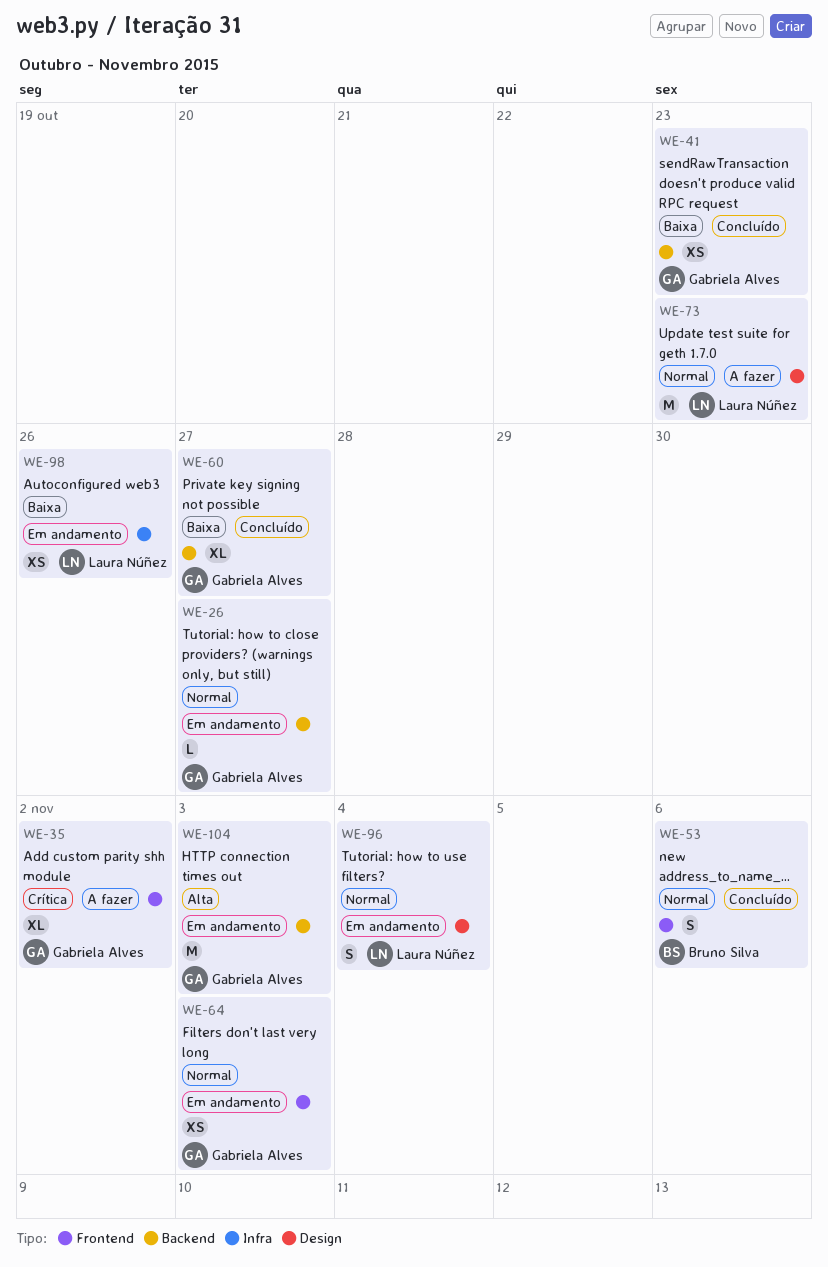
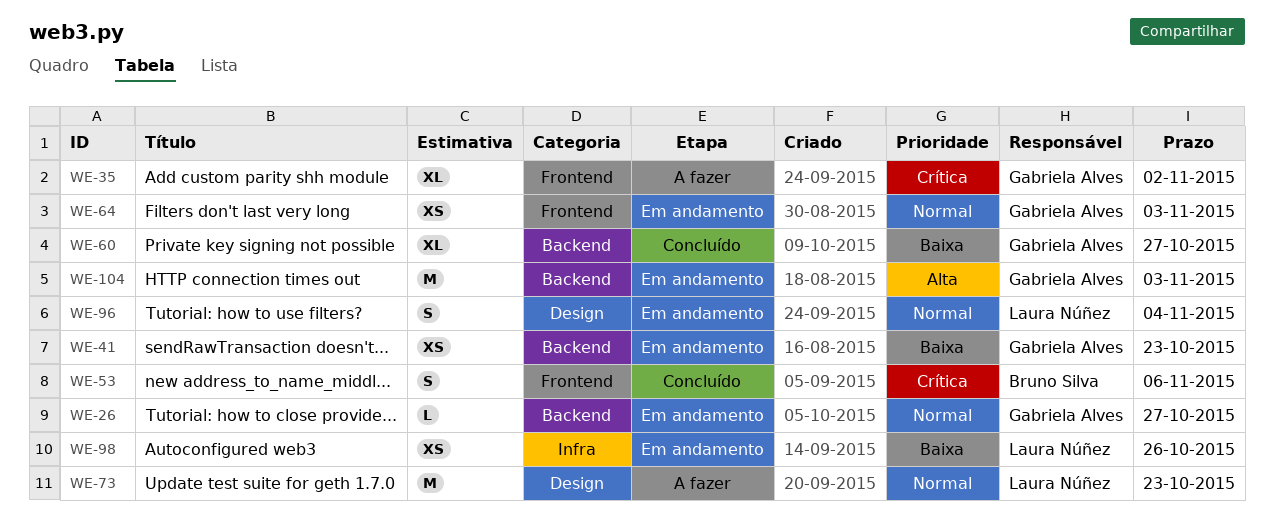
WE-41, status: Concluído -> Em andamento
WE-53, priority: Normal -> Crítica

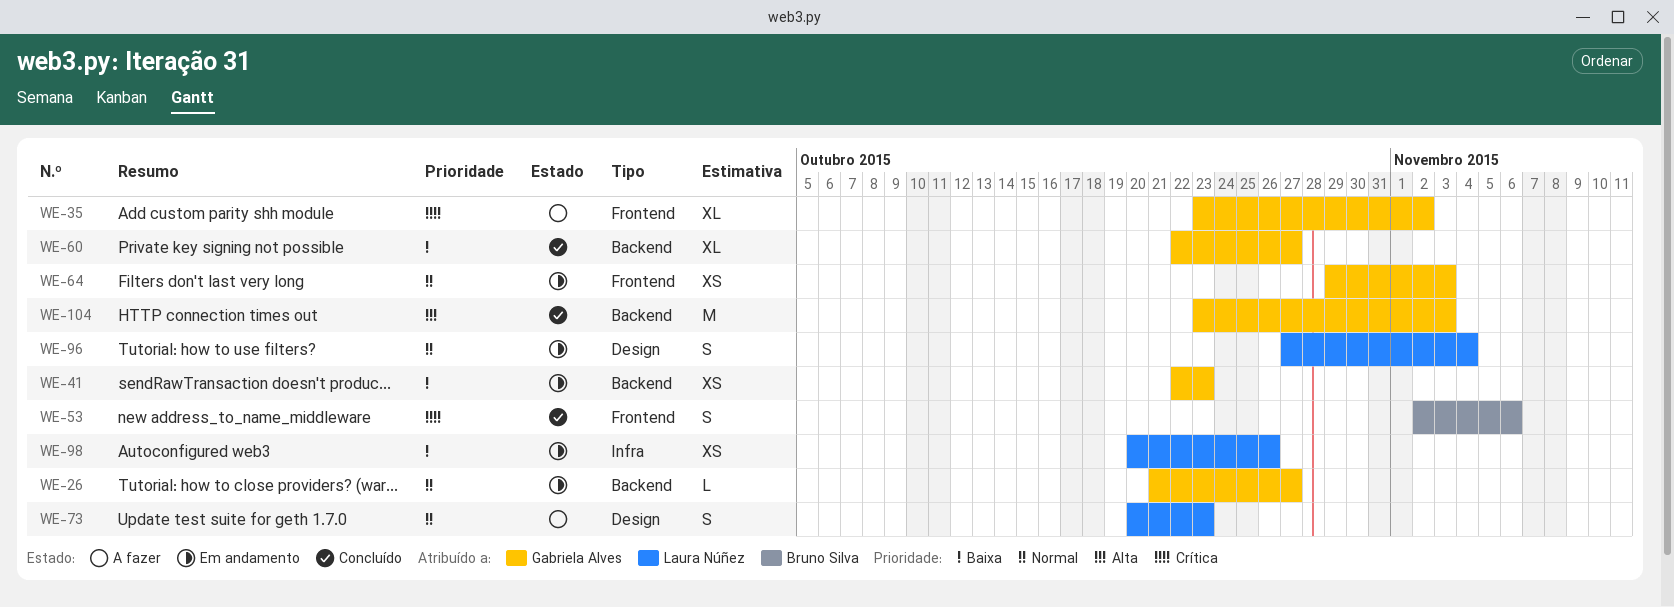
WE-73, estimate: M -> S
WE-104, status: Em andamento -> Concluído

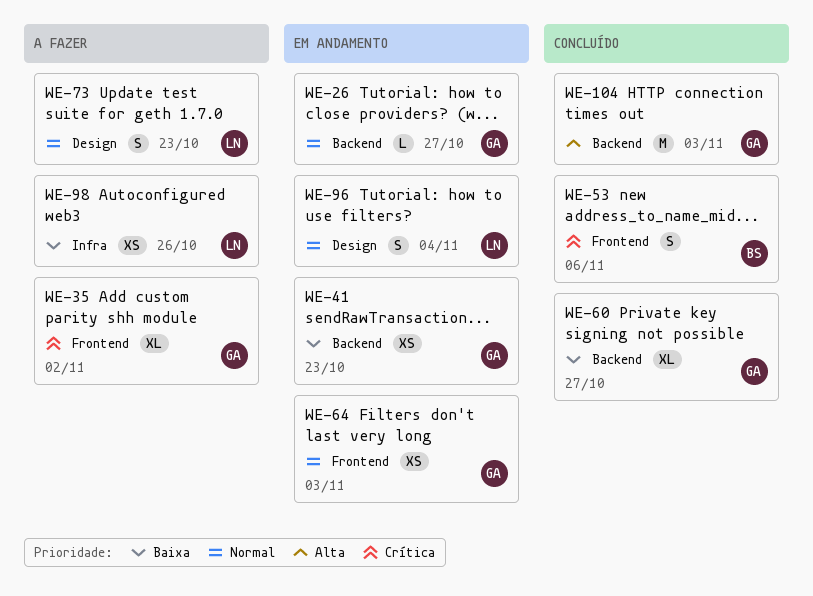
WE-98, status: Em andamento -> A fazer

